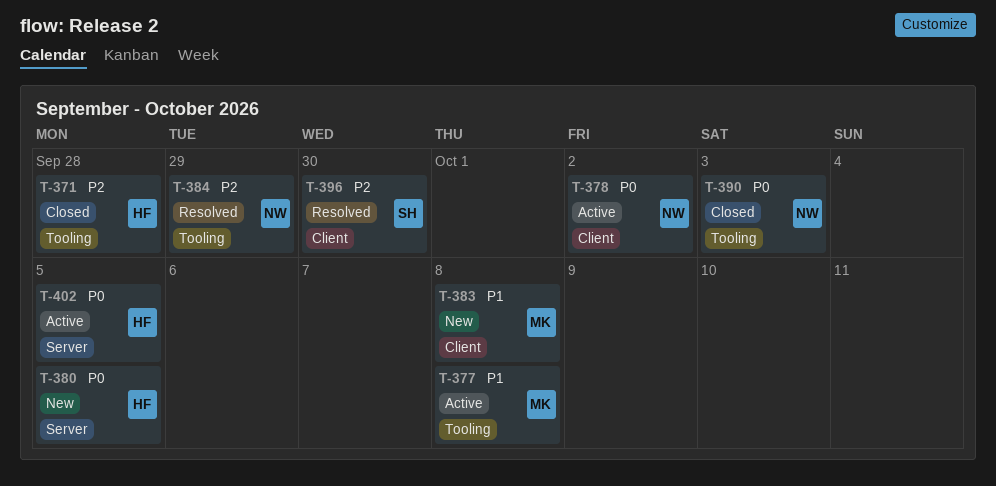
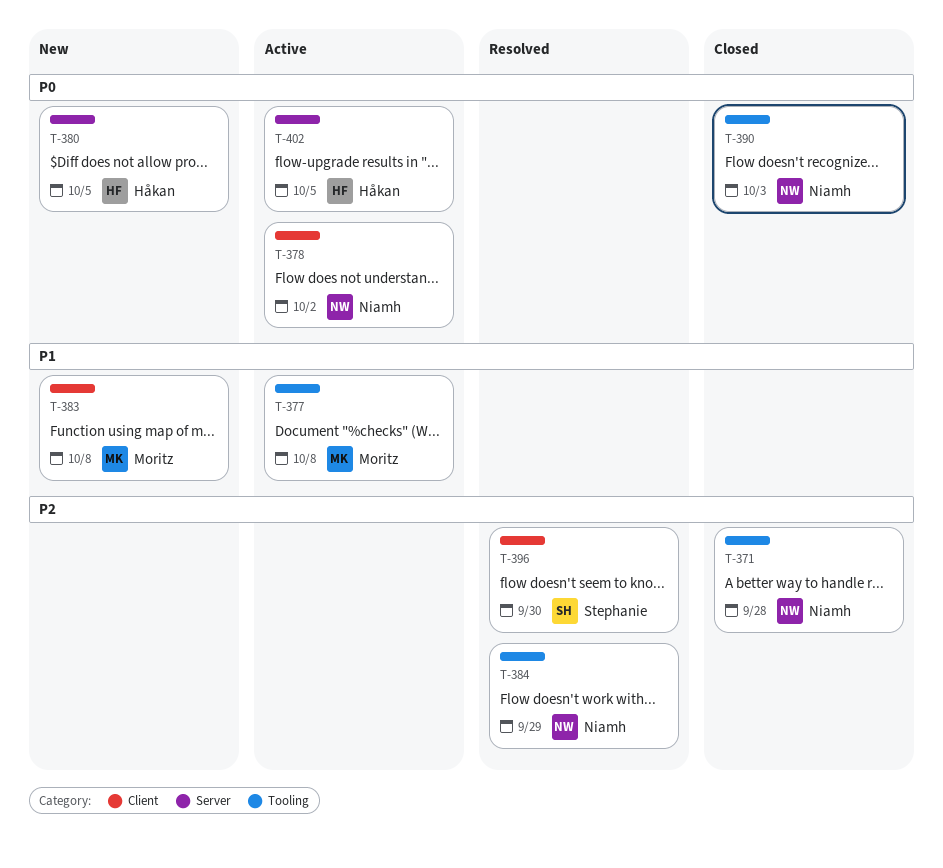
T-371, owner: Håkan -> Niamh

